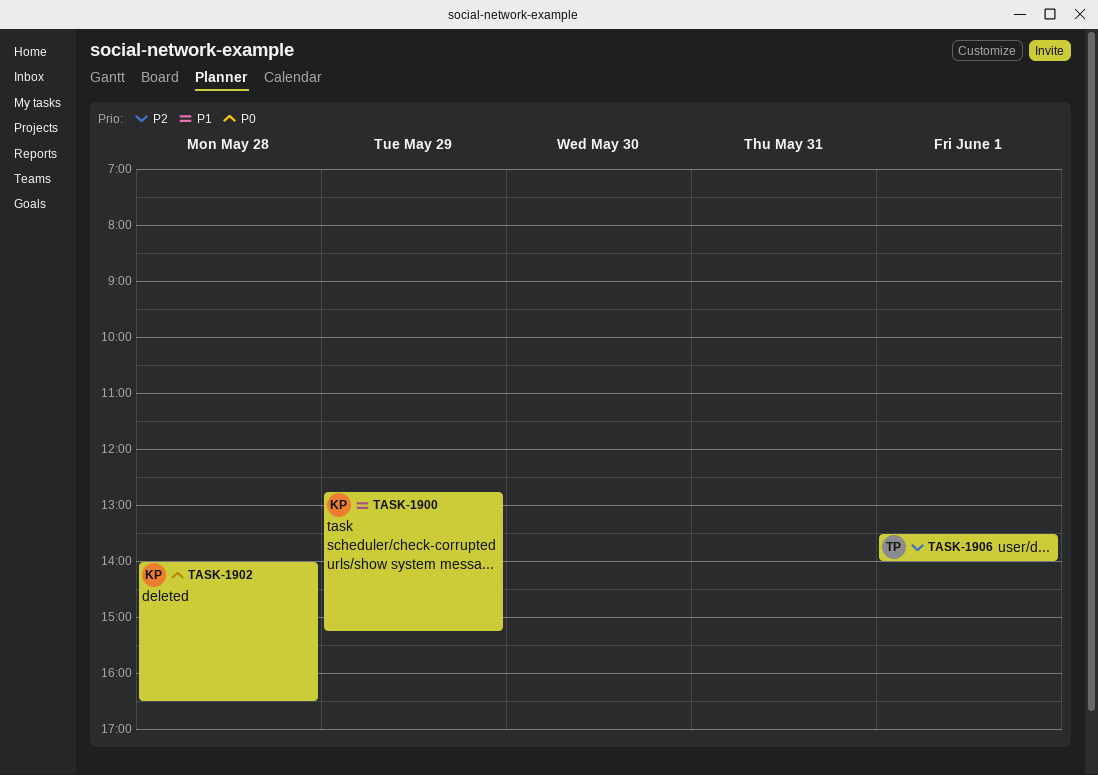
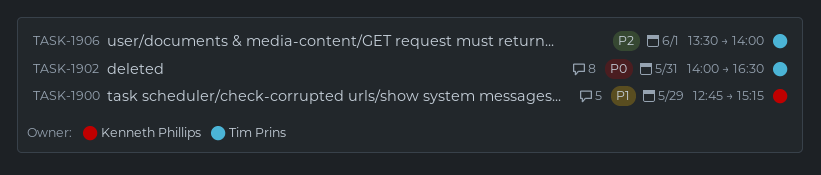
TASK-1902, owner: Kenneth Phillips -> Tim Prins
TASK-1902, day: May 28 -> May 31

